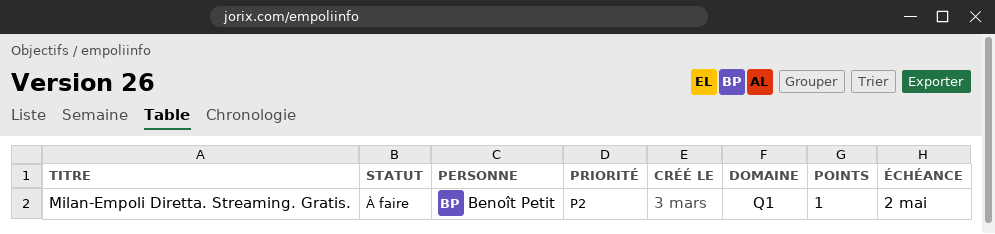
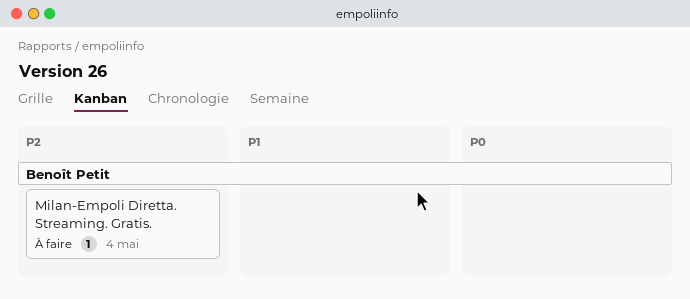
Milan-Empoli Diretta. Streaming. Gratis., due: May 2 -> May 4

